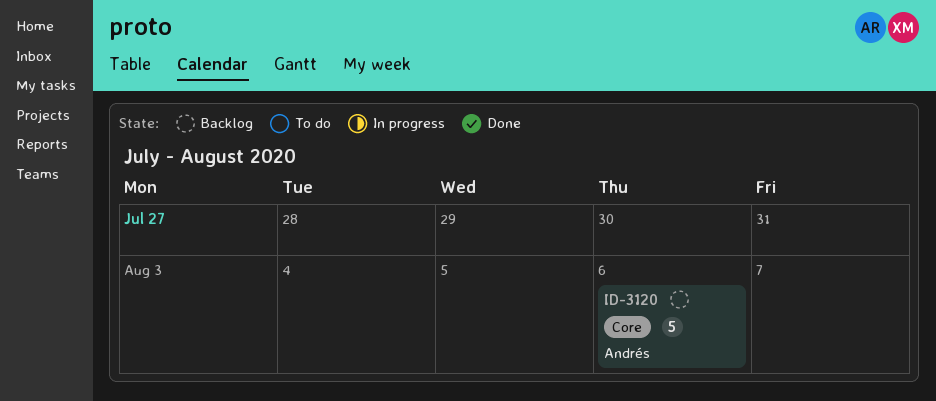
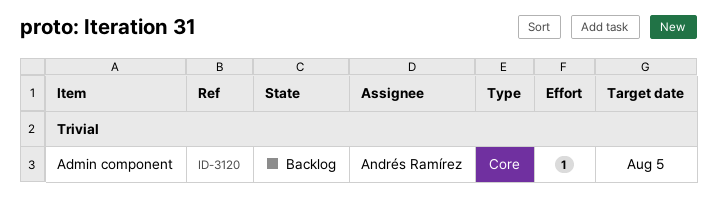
ID-3120, estimate: 5 -> 1
ID-3120, due: Aug 6 -> Aug 5

